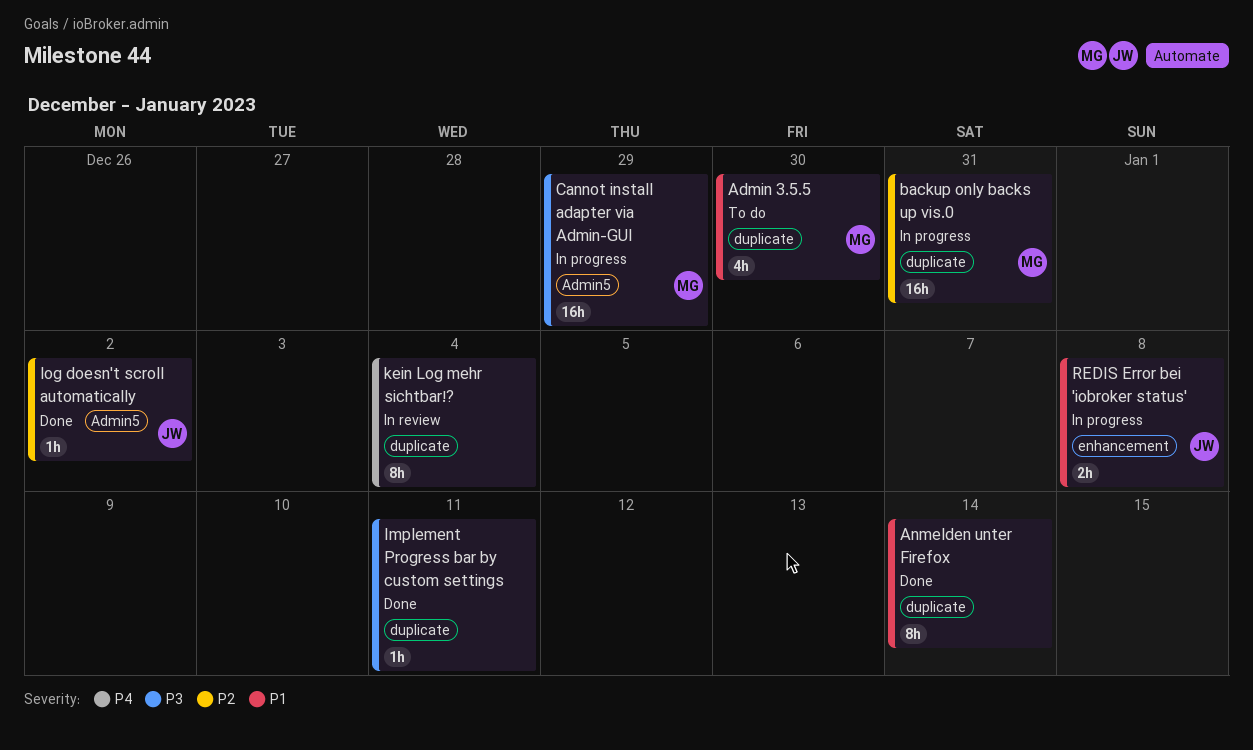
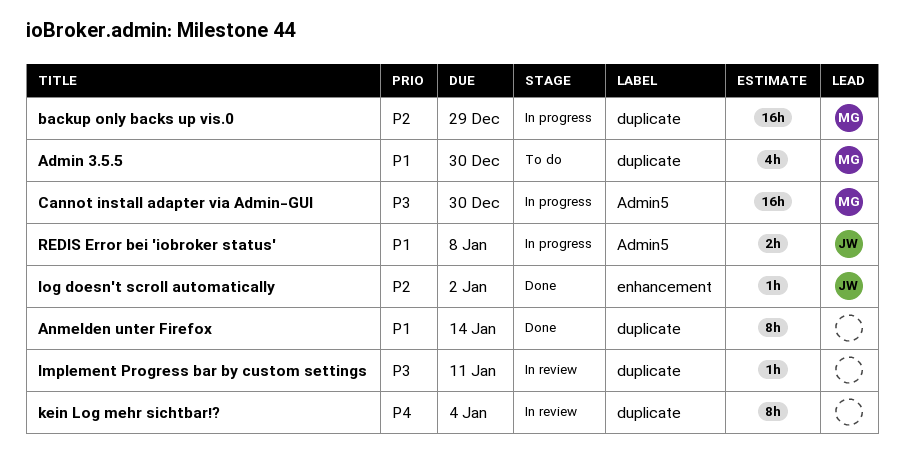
backup only backs up vis.0, due: Dec 31 -> Dec 29
Cannot install adapter via Admin-GUI, due: Dec 29 -> Dec 30
Implement Progress bar by custom settings, status: Done -> In review
log doesn't scroll automatically, label: Admin5 -> enhancement
REDIS Error bei 'iobroker status', label: enhancement -> Admin5

